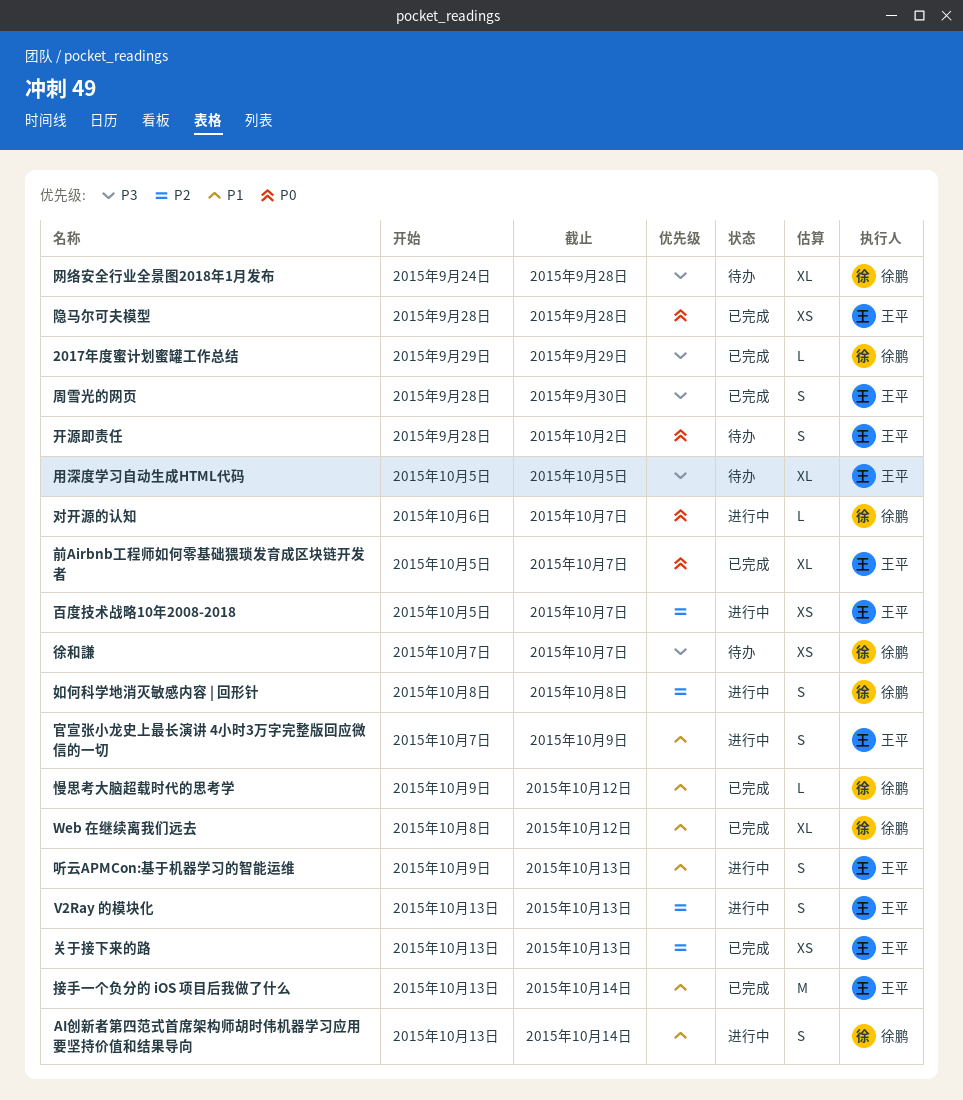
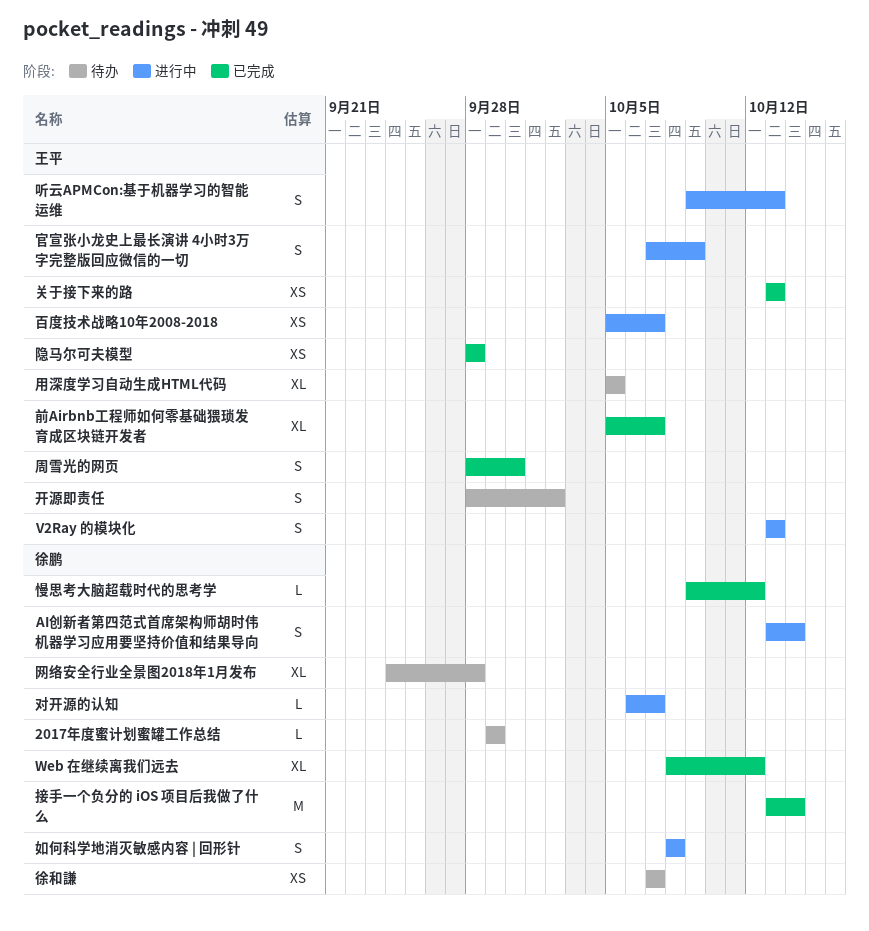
2017年度蜜计划蜜罐工作总结, status: 已完成 -> 待办
接手一个负分的 iOS 项目后我做了什么, owner: 王平 -> 徐鹏

